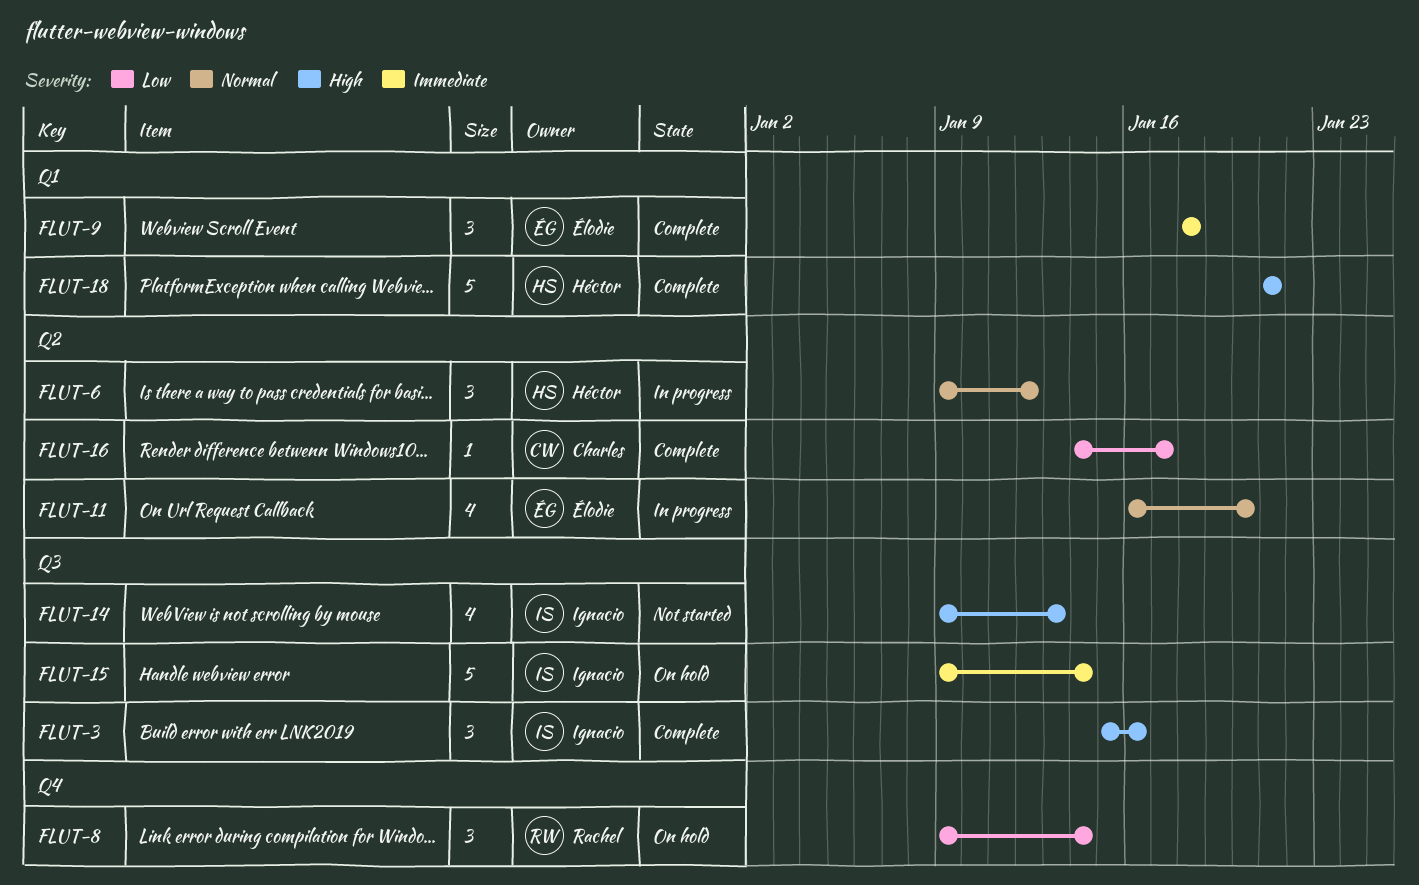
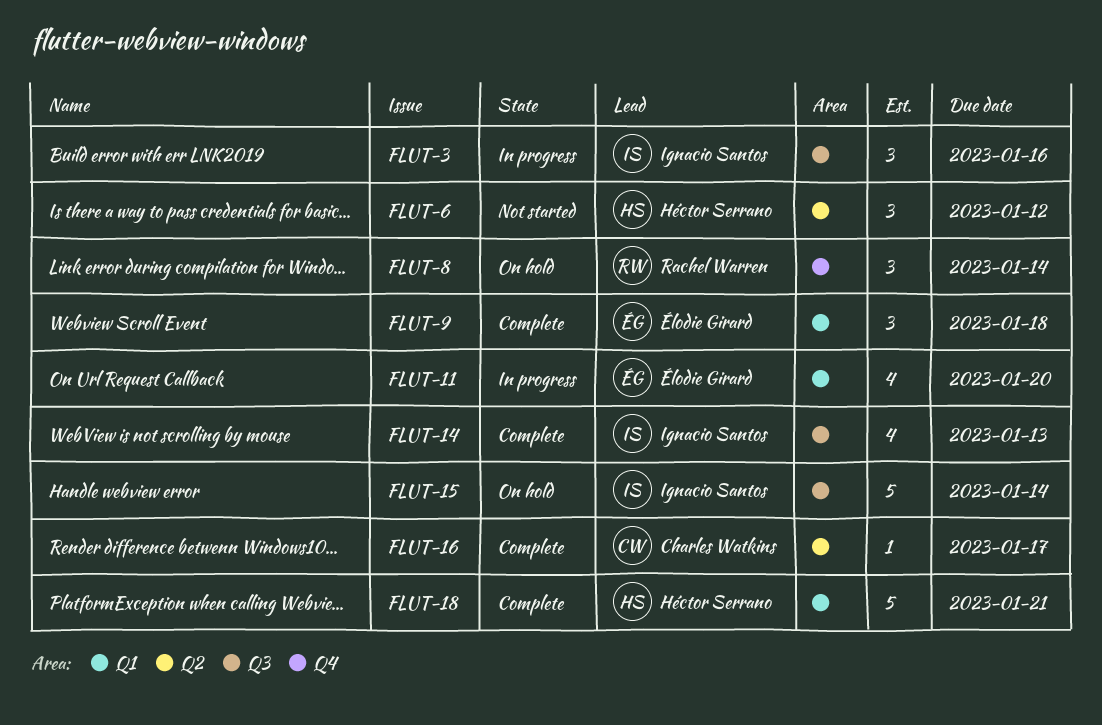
FLUT-3, status: Complete -> In progress
FLUT-6, status: In progress -> Not started
FLUT-11, label: Q2 -> Q1
FLUT-14, status: Not started -> Complete

